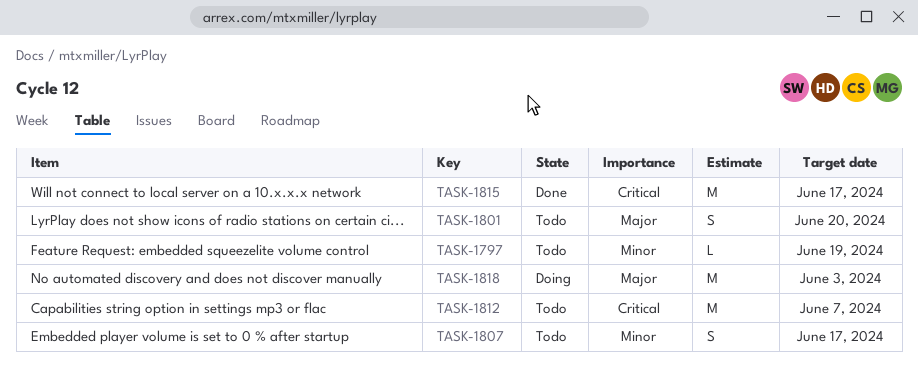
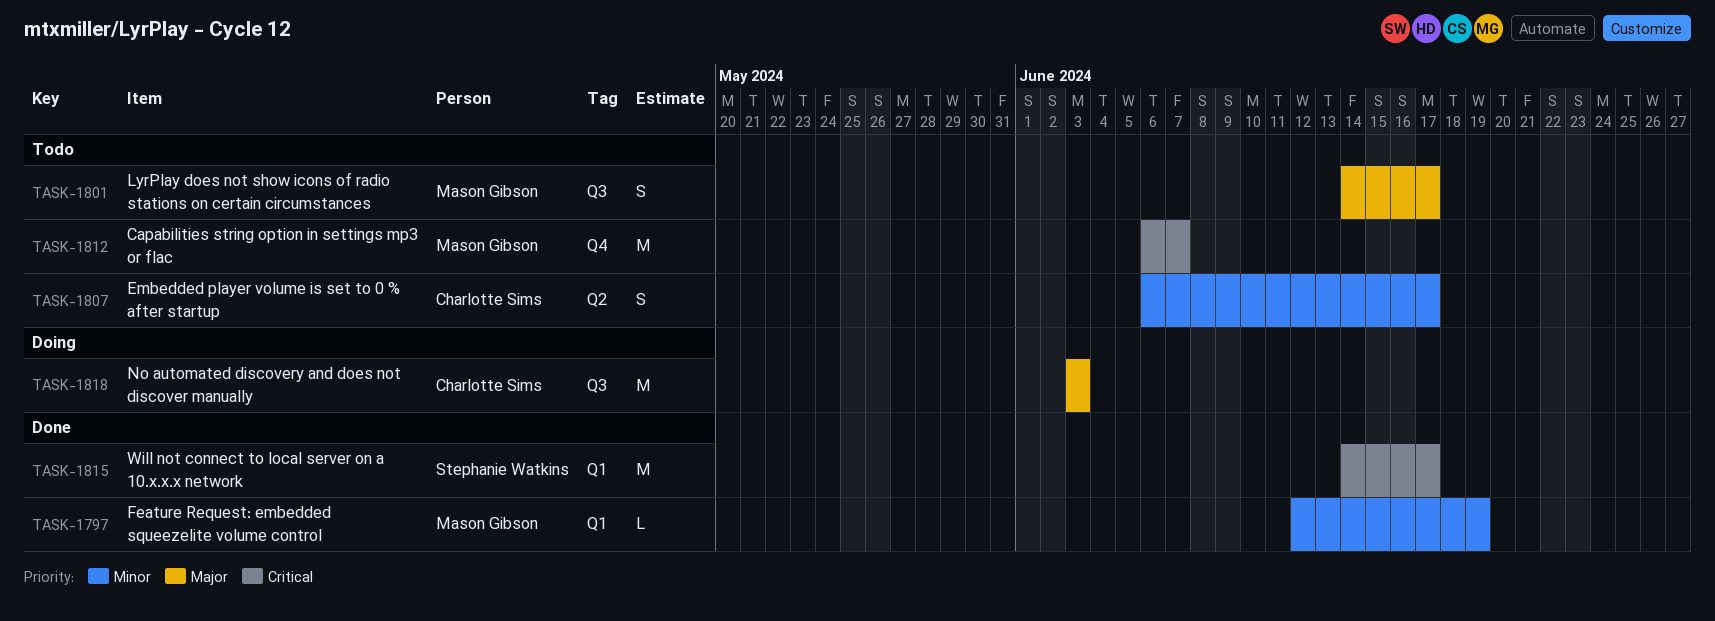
TASK-1797, status: Todo -> Done
TASK-1801, due: Jun 20 -> Jun 17

